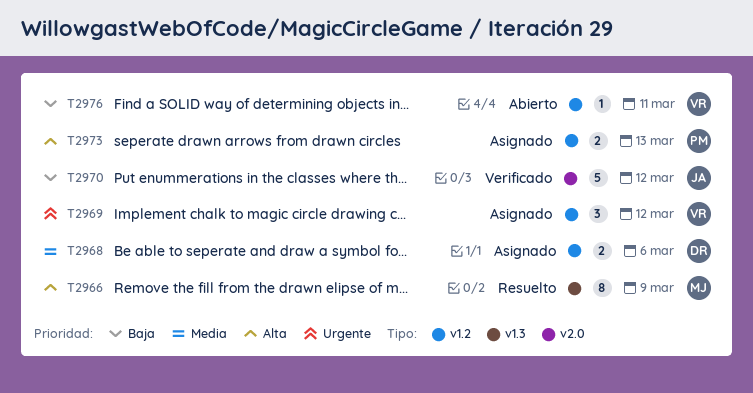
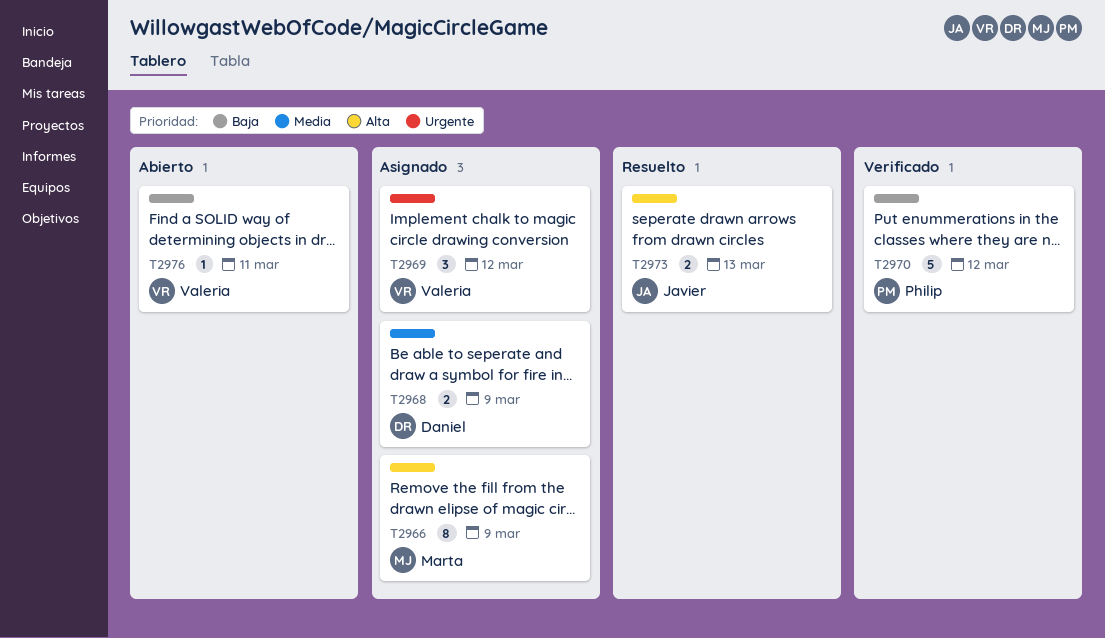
T2966, status: Resuelto -> Asignado
T2968, due: Mar 6 -> Mar 9
T2970, owner: Javier -> Philip
T2973, status: Asignado -> Resuelto
T2973, owner: Philip -> Javier

